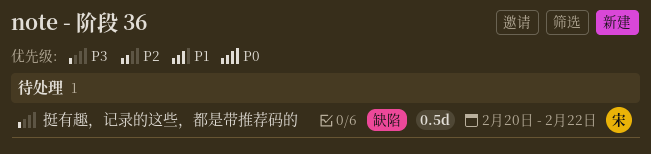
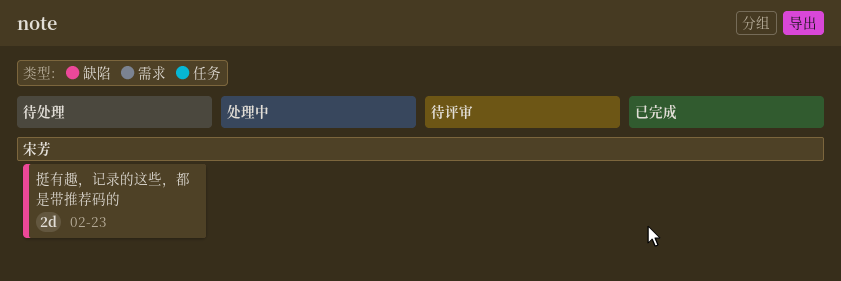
挺有趣，记录的这些，都是带推荐码的, estimate: 0.5d -> 2d
挺有趣，记录的这些，都是带推荐码的, due: Feb 22 -> Feb 23

